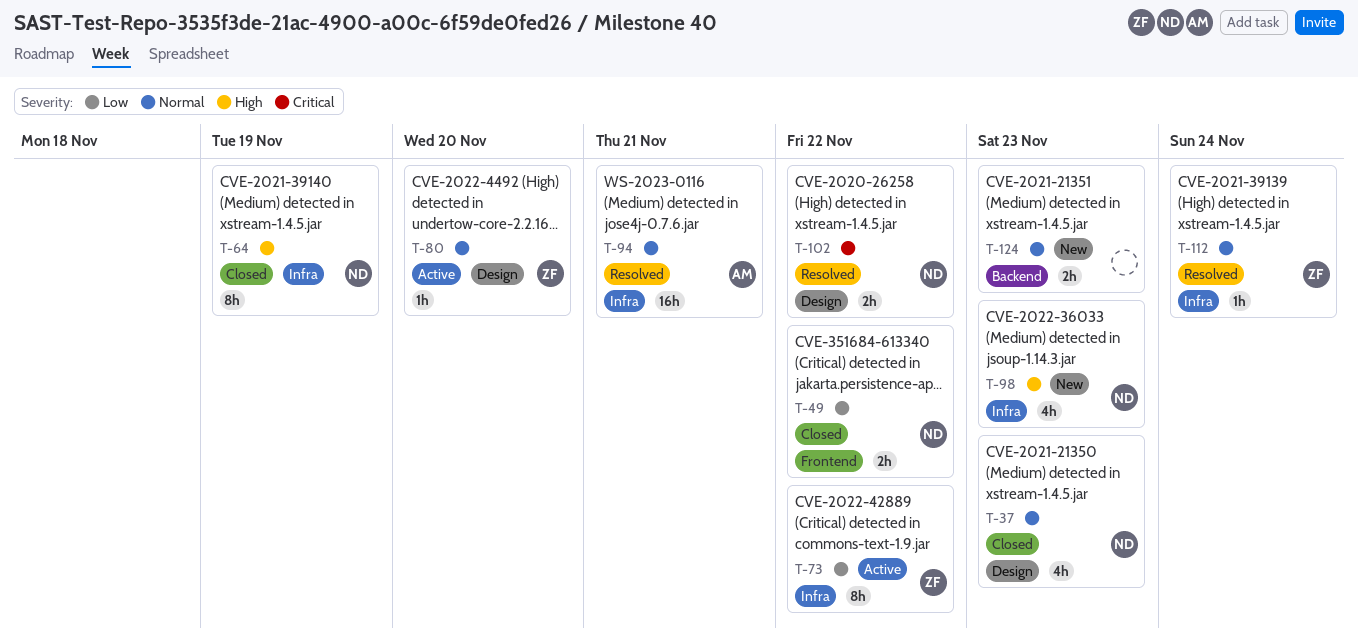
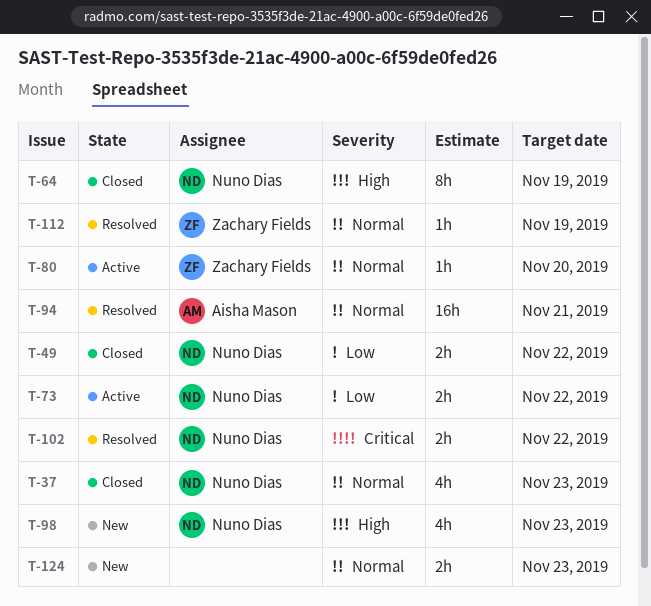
T-73, owner: Zachary Fields -> Nuno Dias
T-73, estimate: 8h -> 2h
T-112, due: Nov 24 -> Nov 19

